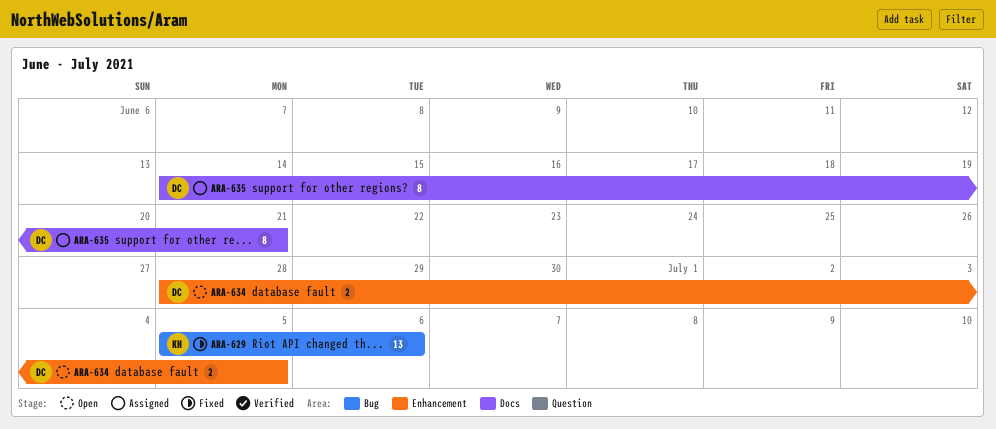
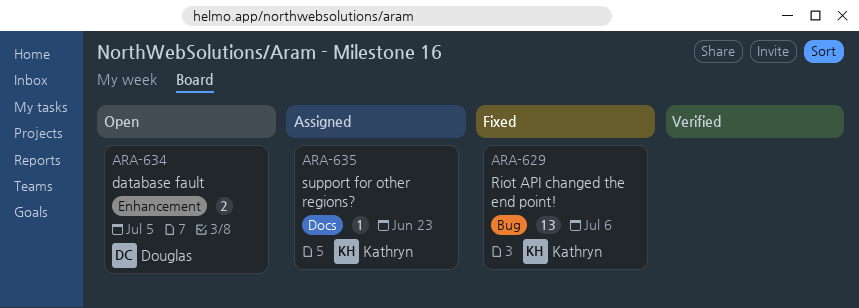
ARA-635, owner: Douglas -> Kathryn
ARA-635, estimate: 8 -> 1
ARA-635, due: Jun 21 -> Jun 23

